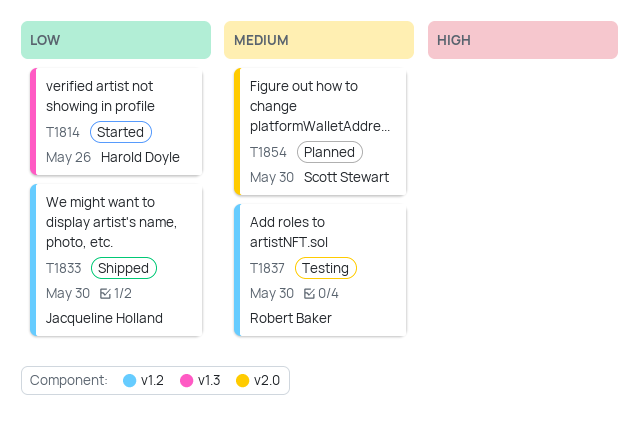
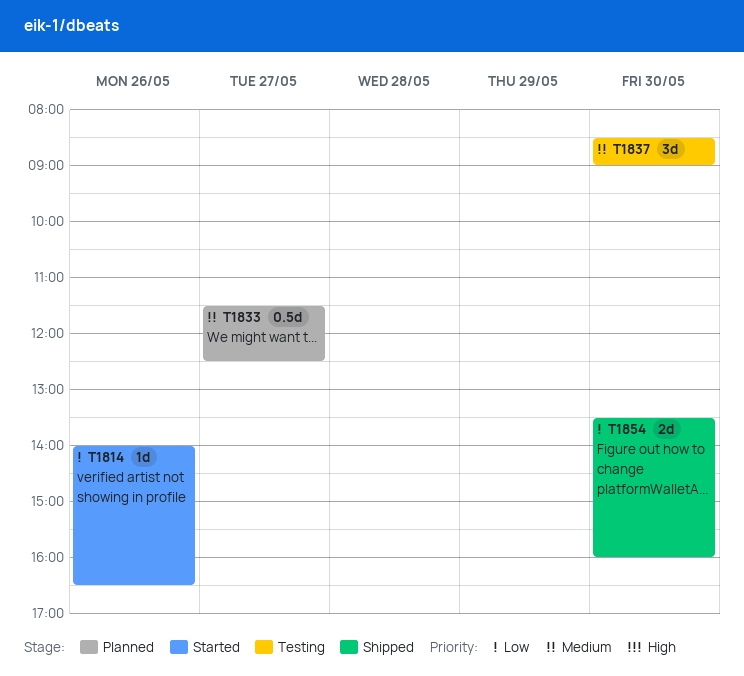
T1833, status: Shipped -> Planned
T1833, priority: Low -> Medium
T1833, day: May 30 -> May 27
T1854, status: Planned -> Shipped
T1854, priority: Medium -> Low

